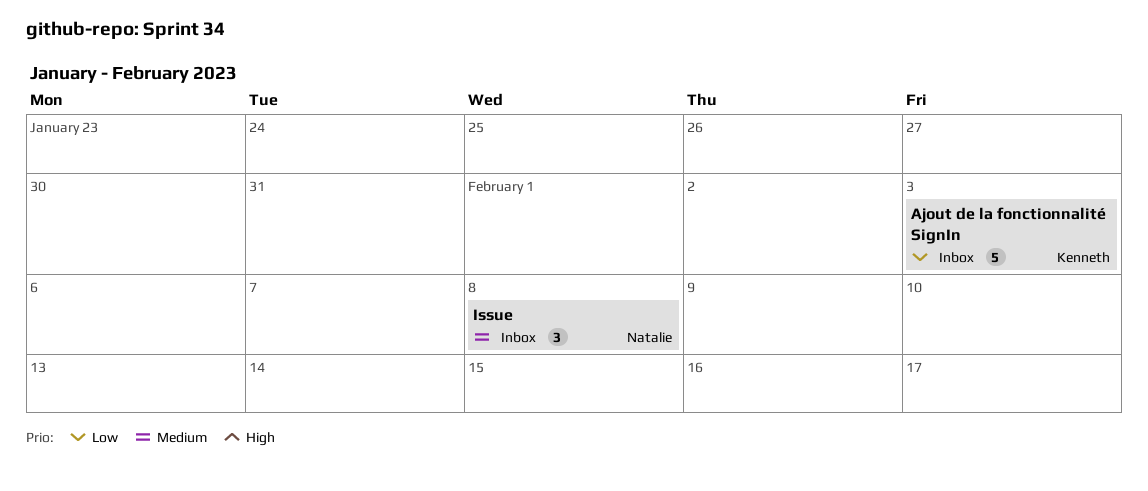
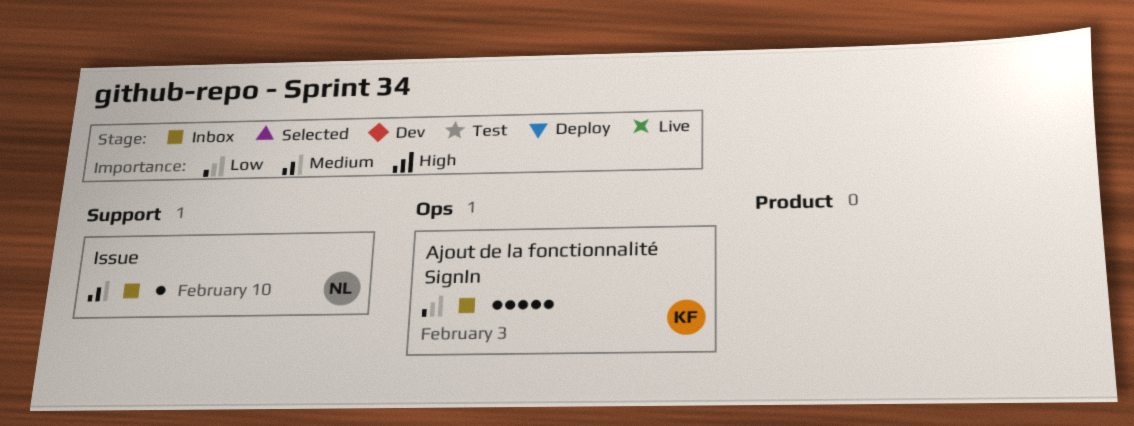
Issue, estimate: 3 -> 1
Issue, due: Feb 8 -> Feb 10

